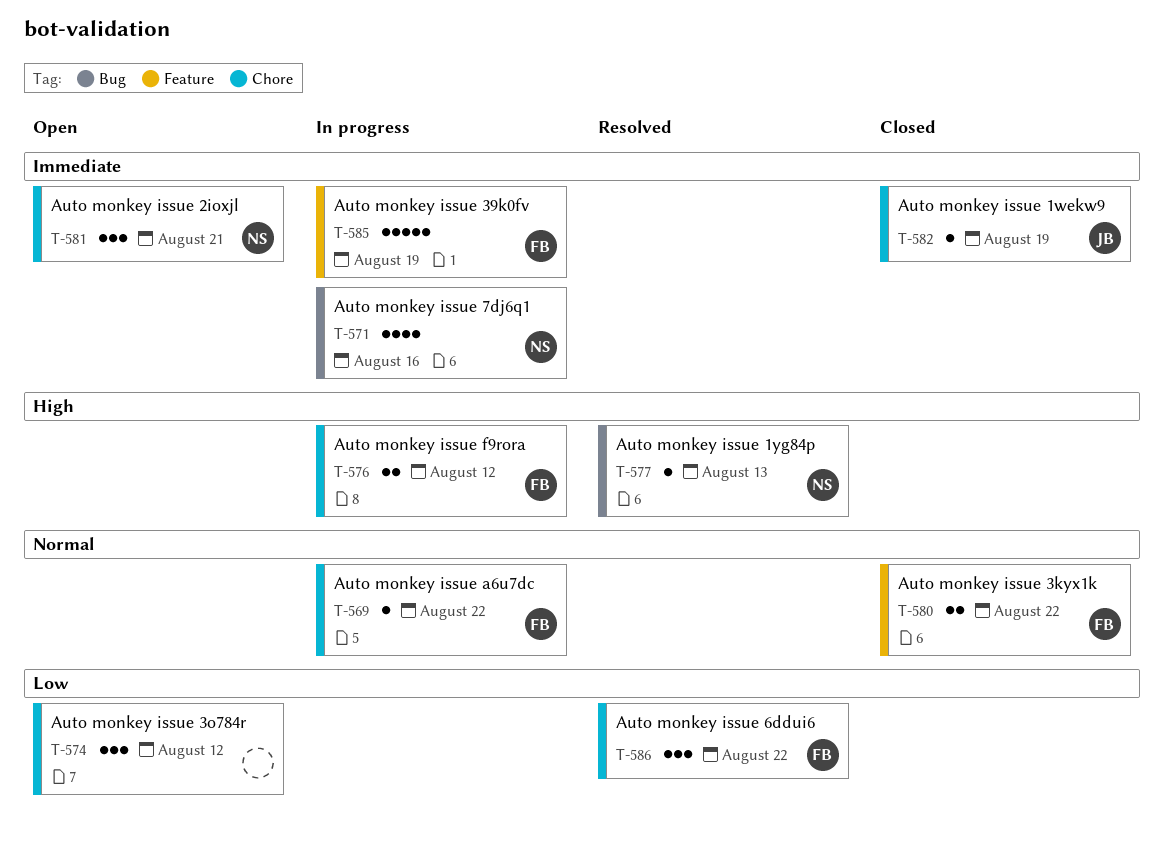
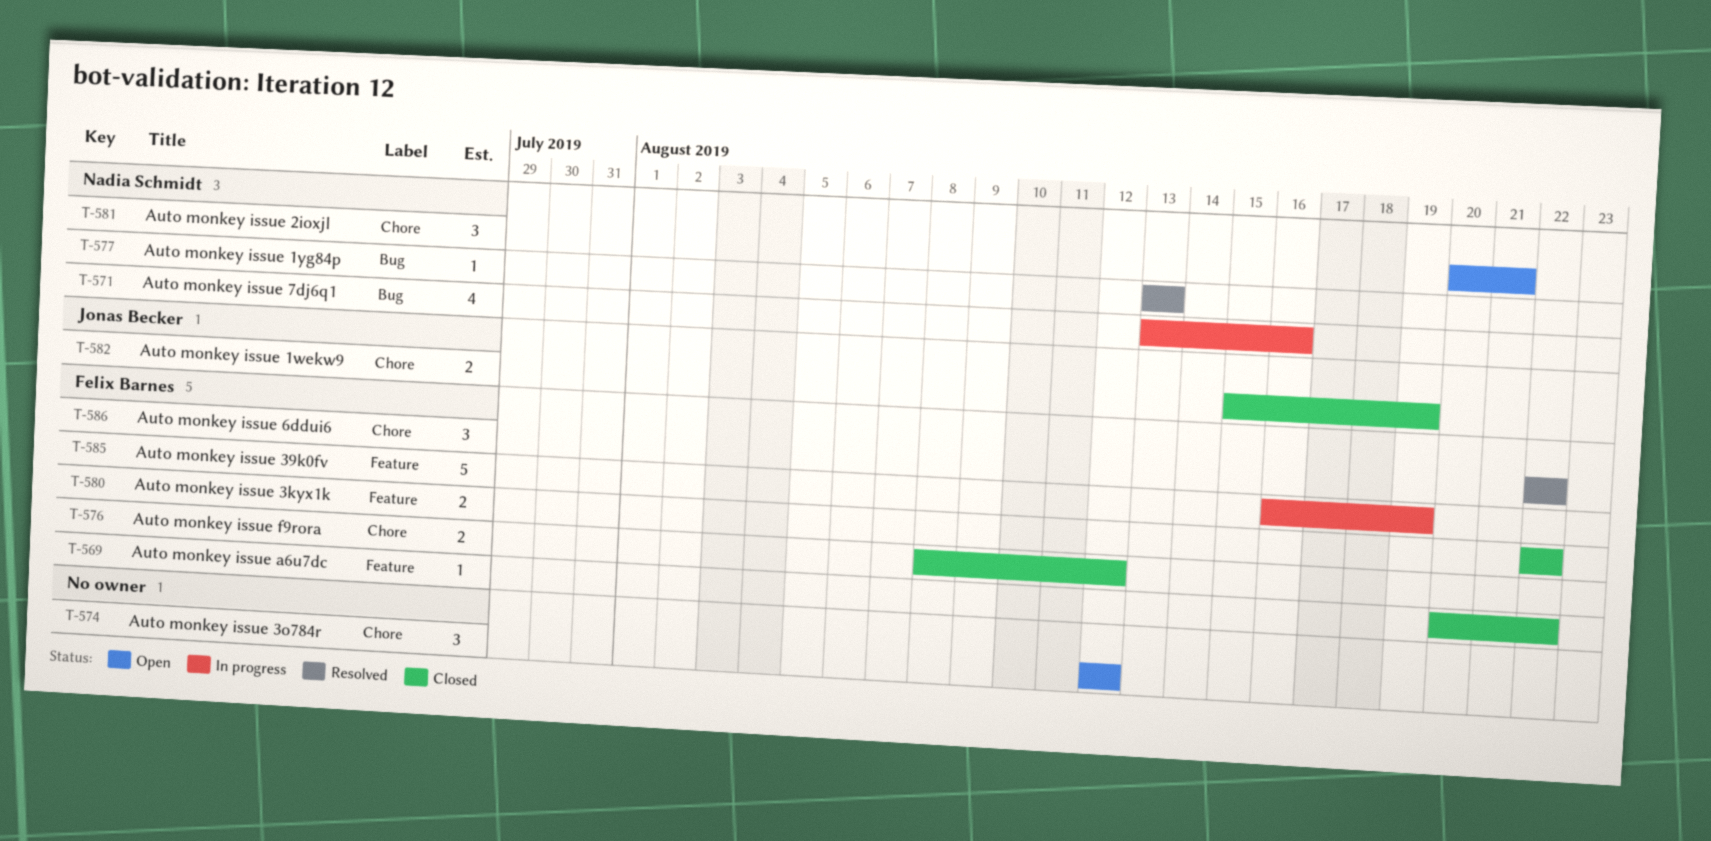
T-569, status: In progress -> Closed
T-569, label: Chore -> Feature
T-576, status: In progress -> Closed
T-582, estimate: 1 -> 2

